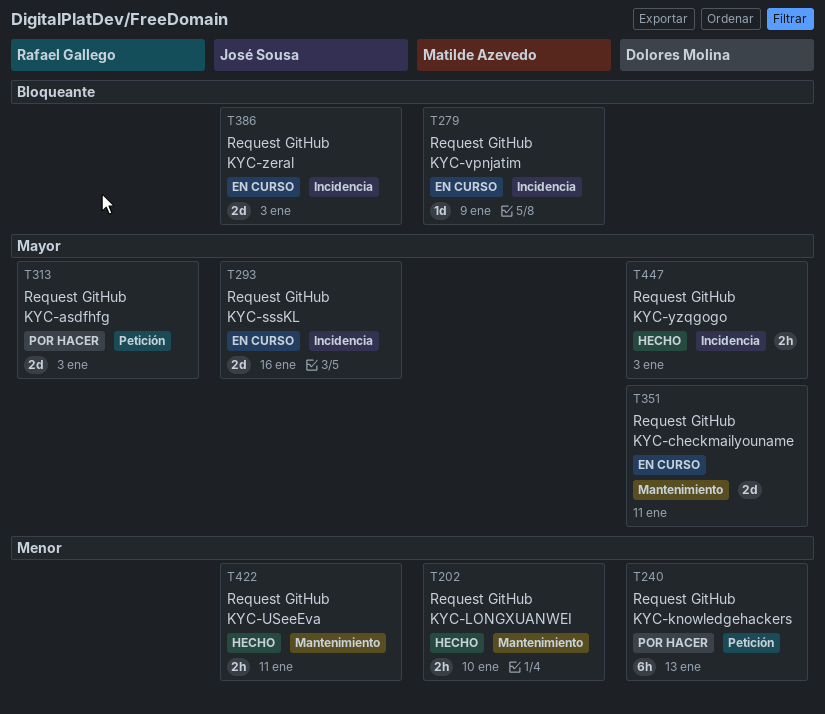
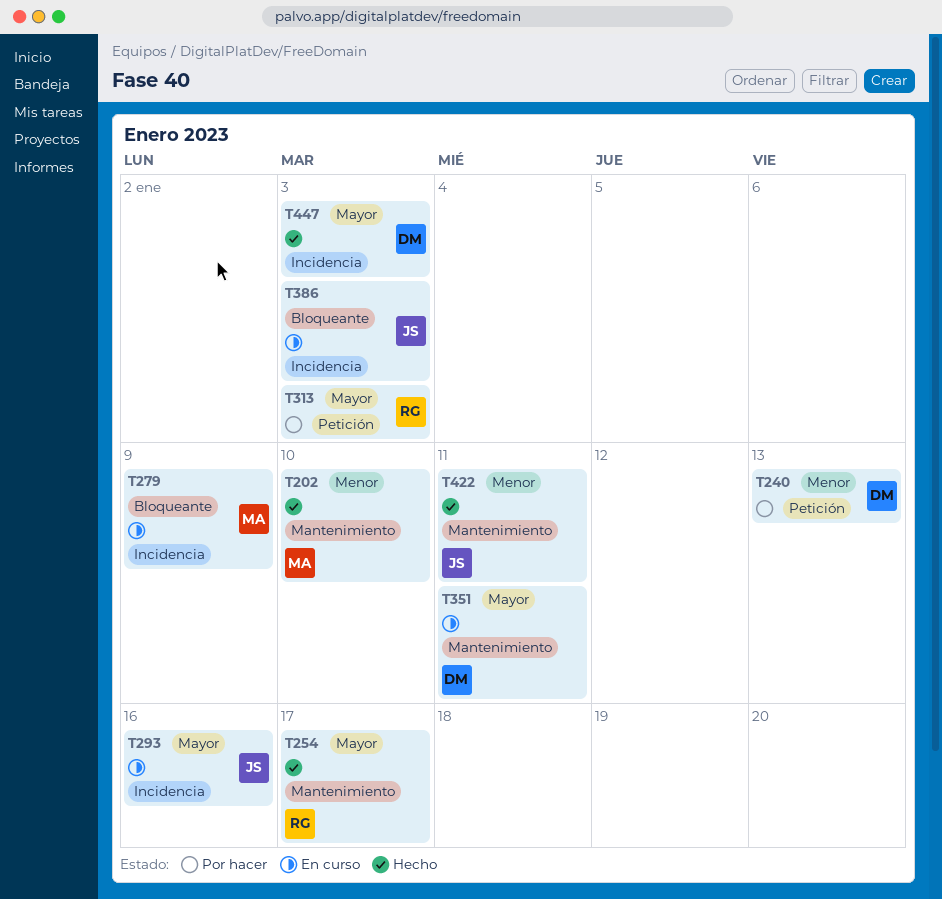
T254: none -> present

